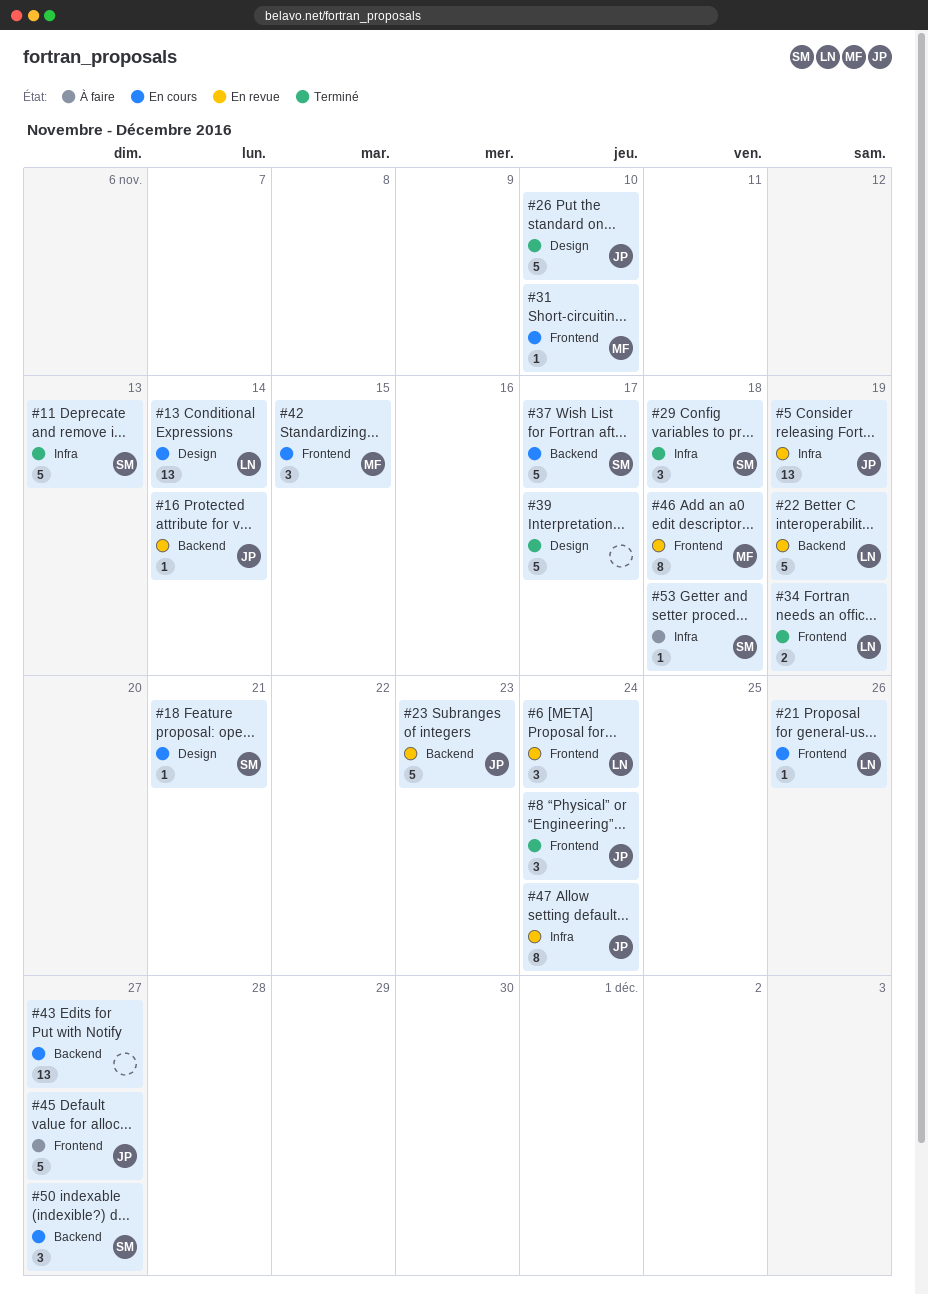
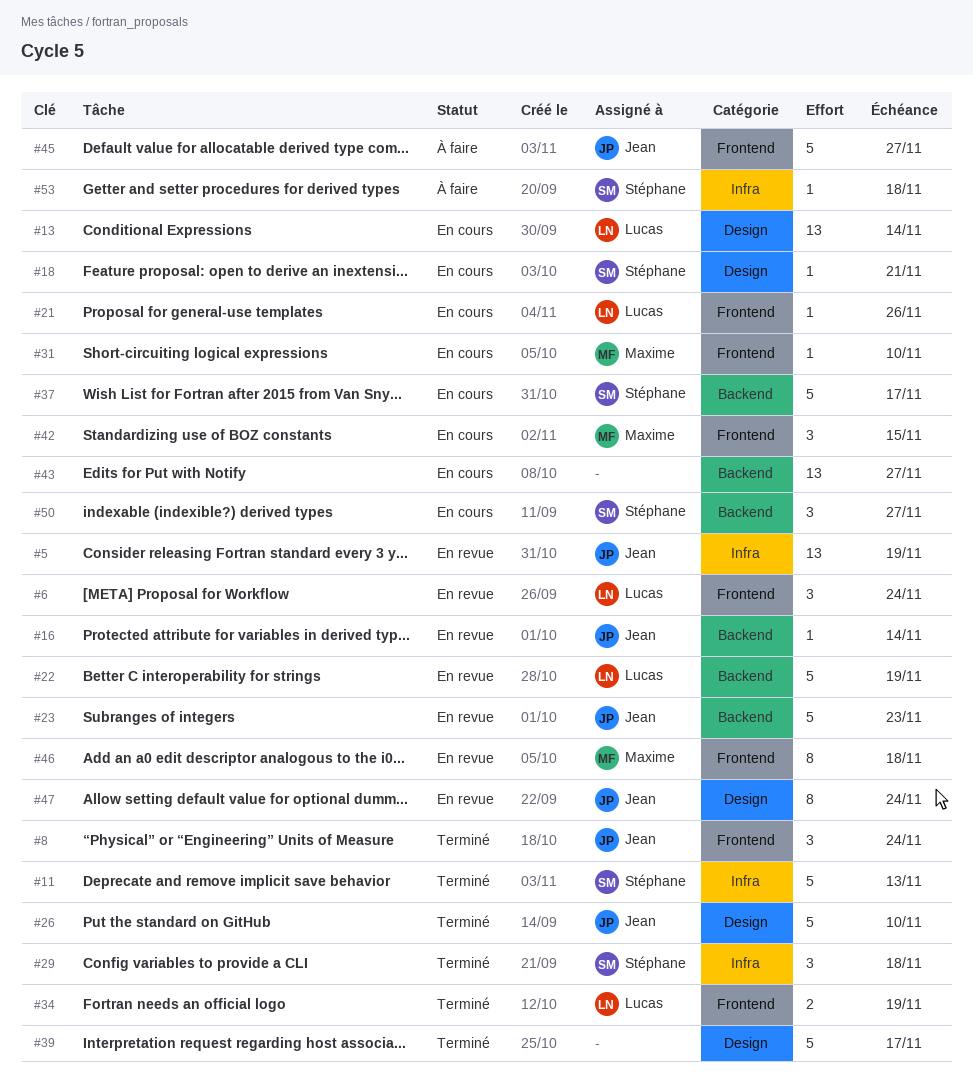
#47, label: Infra -> Design

